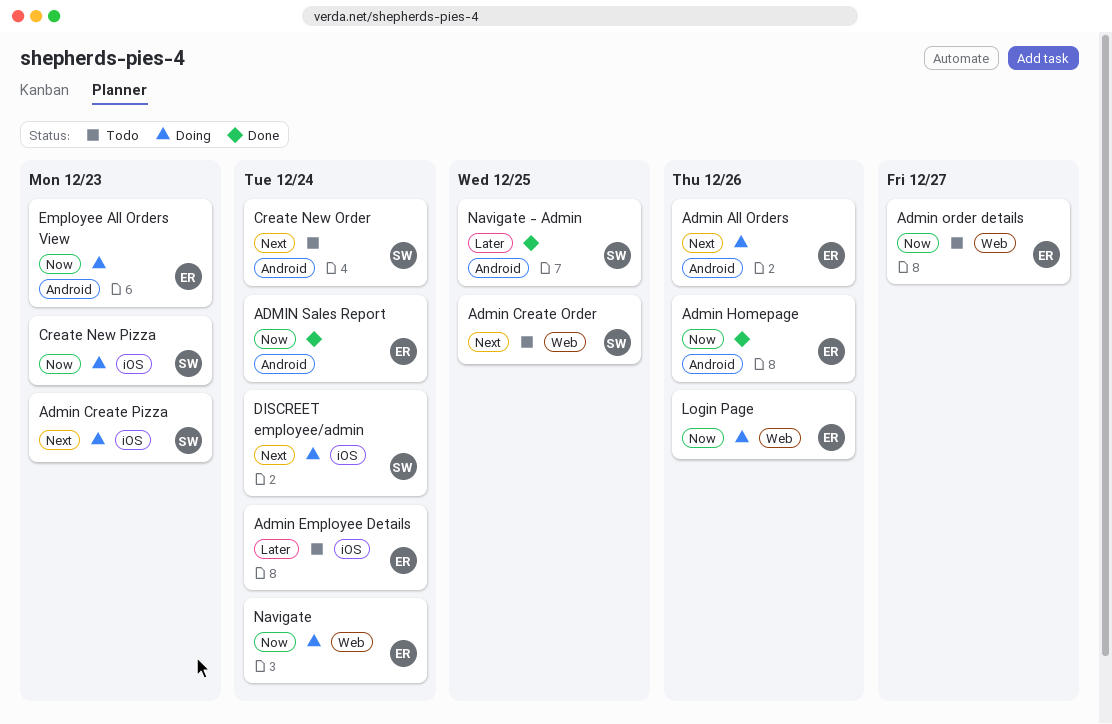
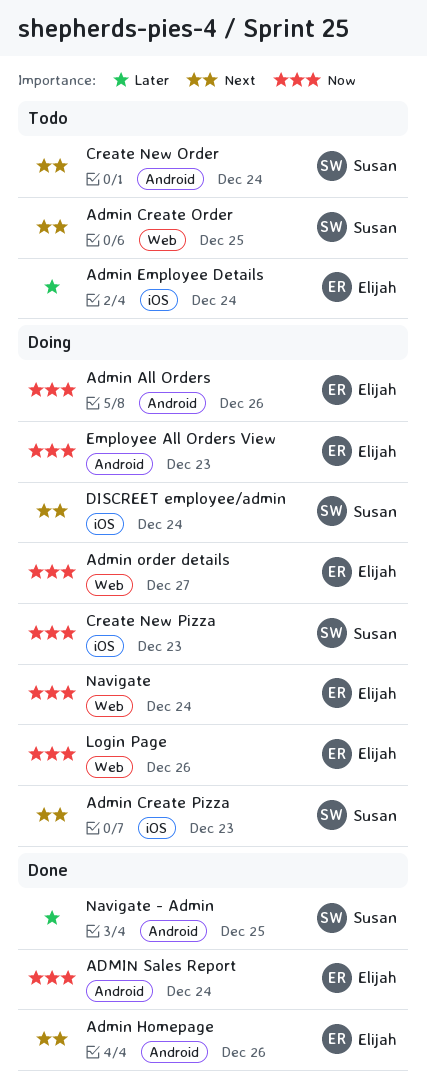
Admin All Orders, priority: Next -> Now
Admin Homepage, priority: Now -> Next
Admin order details, status: Todo -> Doing

